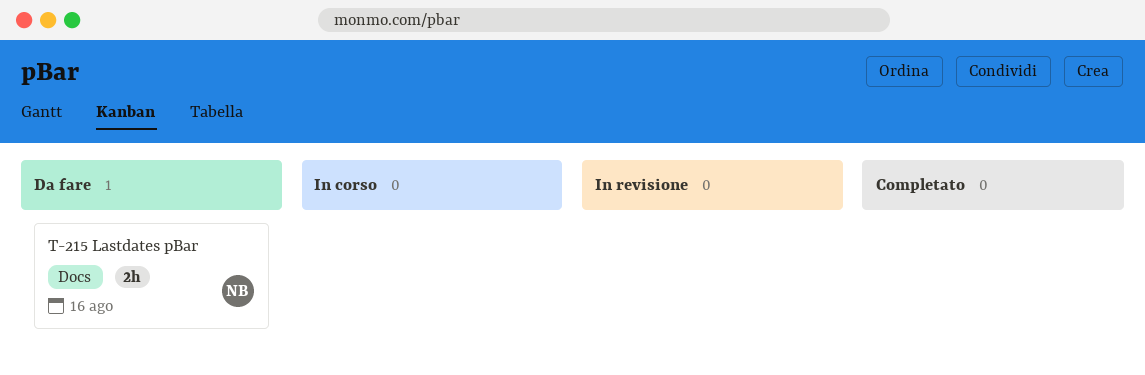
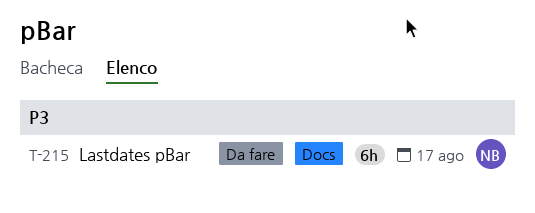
T-215, estimate: 2h -> 6h
T-215, due: Aug 16 -> Aug 17

